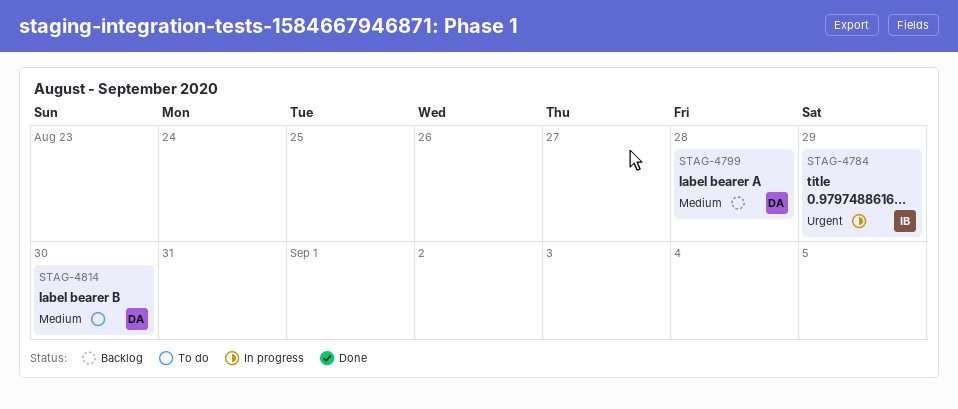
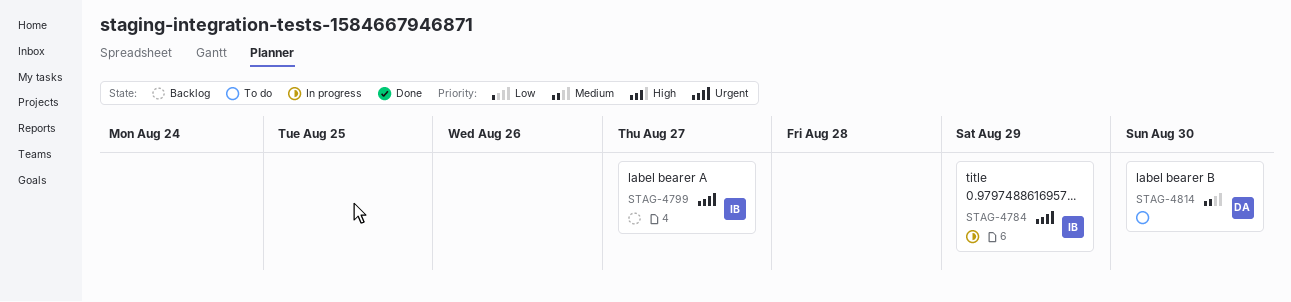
STAG-4799, owner: DA -> IB
STAG-4799, priority: Medium -> Urgent
STAG-4799, due: Aug 28 -> Aug 27

